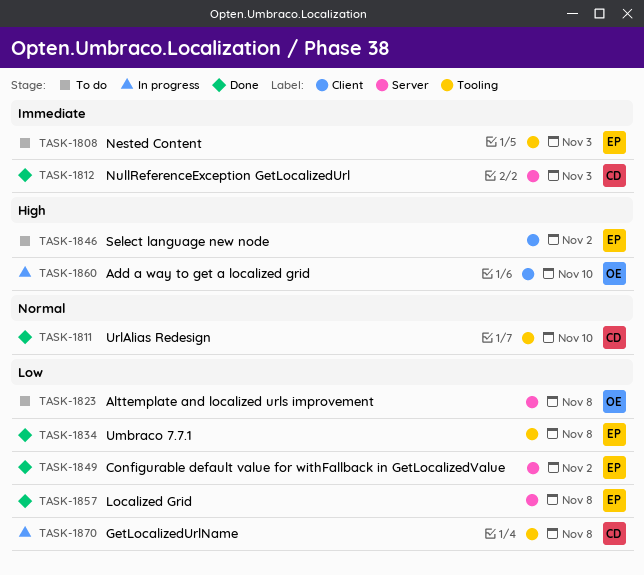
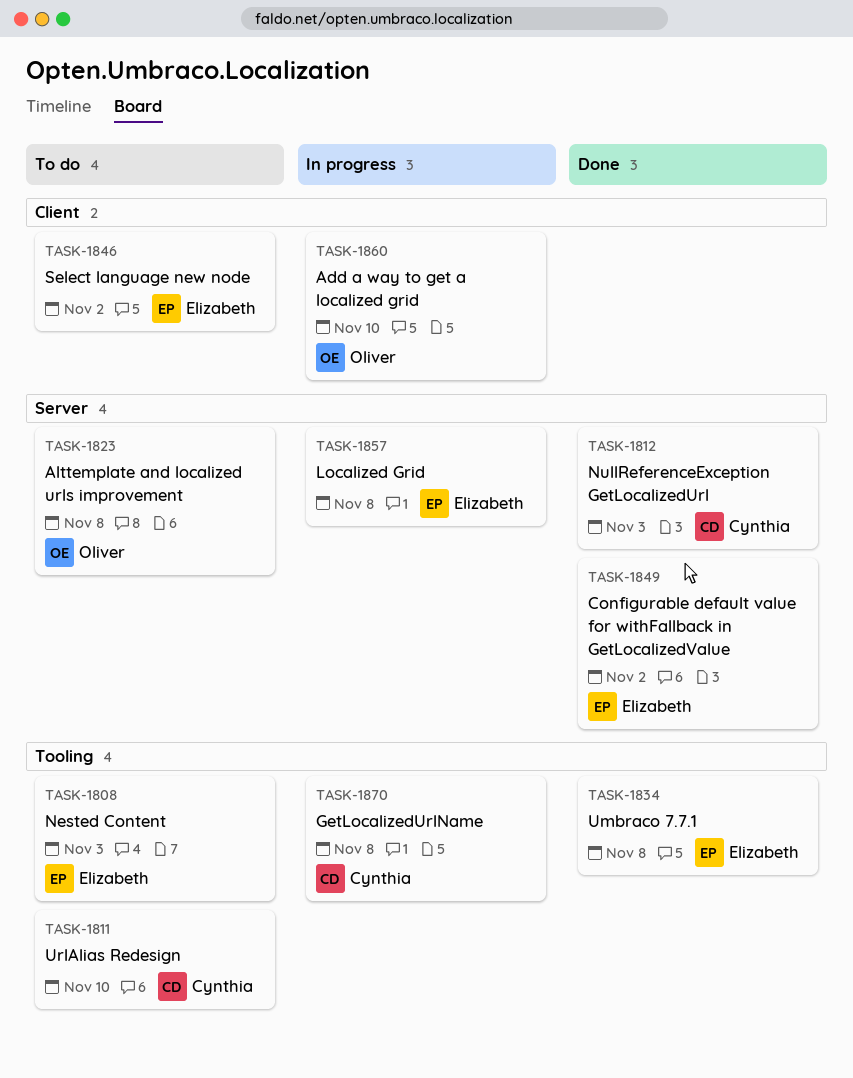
TASK-1811, status: Done -> To do
TASK-1857, status: Done -> In progress

